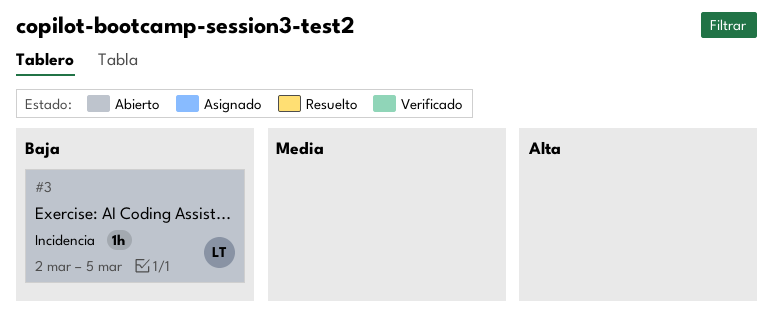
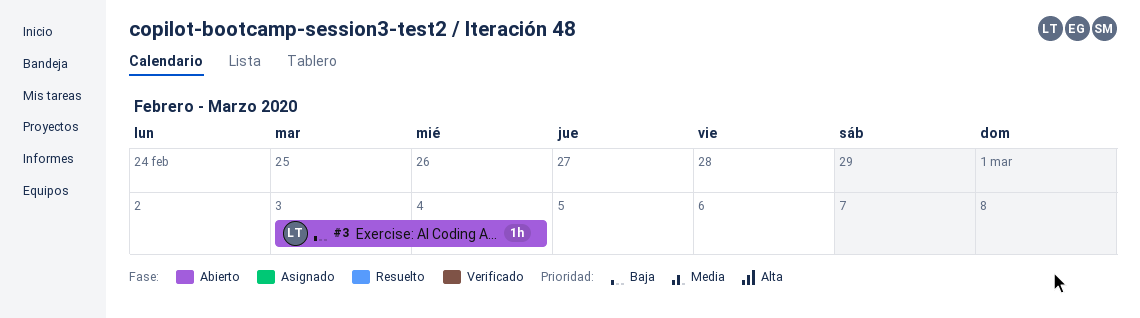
#3, start: Mar 2 -> Mar 3
#3, due: Mar 5 -> Mar 4

